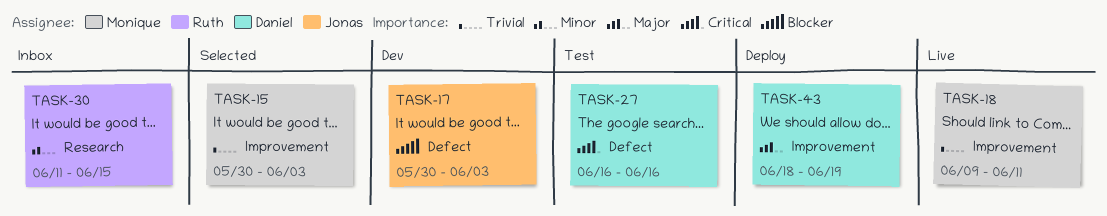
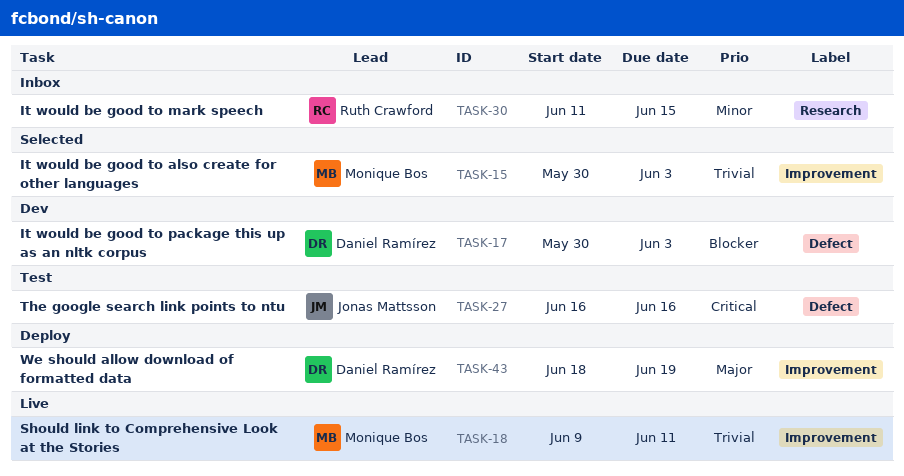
TASK-17, owner: Jonas Mattsson -> Daniel Ramírez
TASK-27, owner: Daniel Ramírez -> Jonas Mattsson

